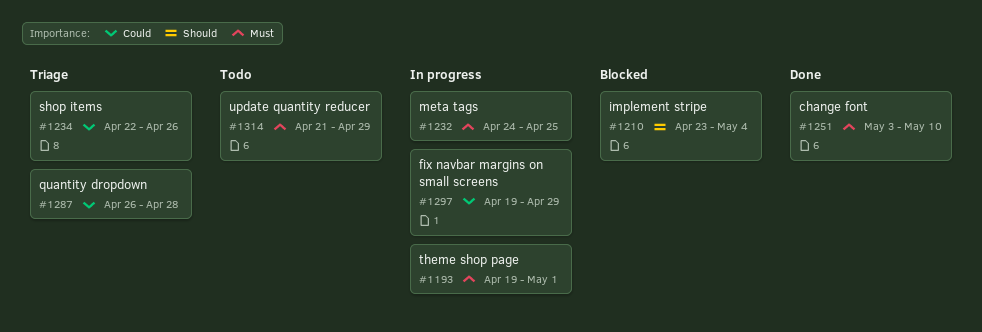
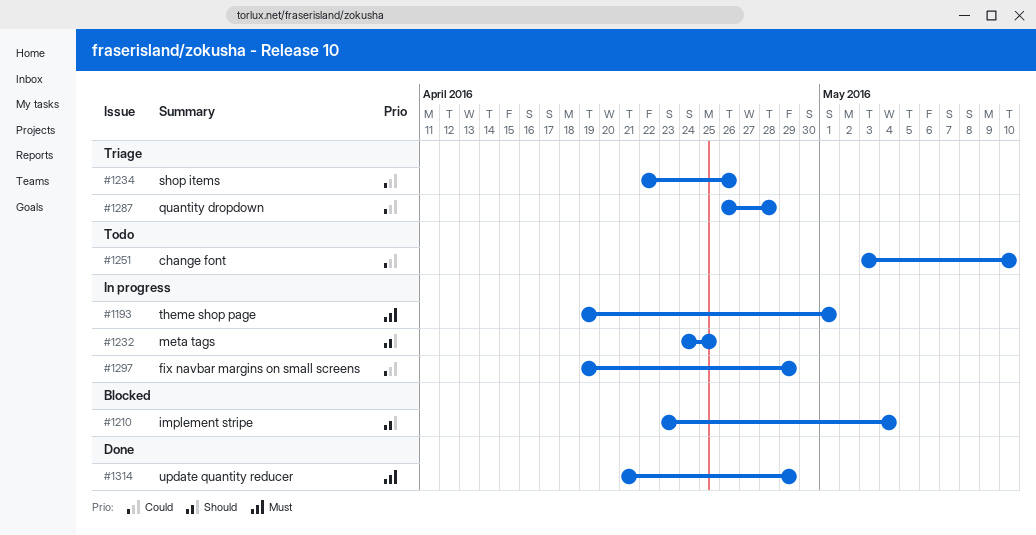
#1232, priority: Must -> Should
#1251, status: Done -> Todo
#1251, priority: Must -> Could
#1314, status: Todo -> Done

